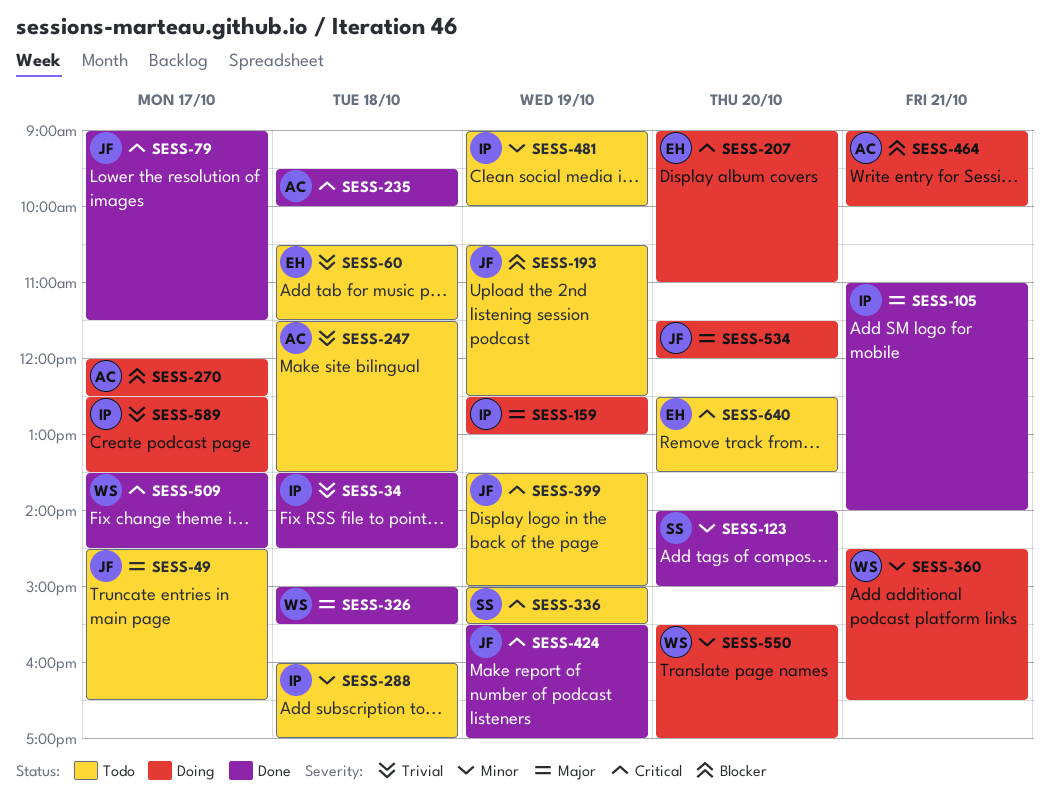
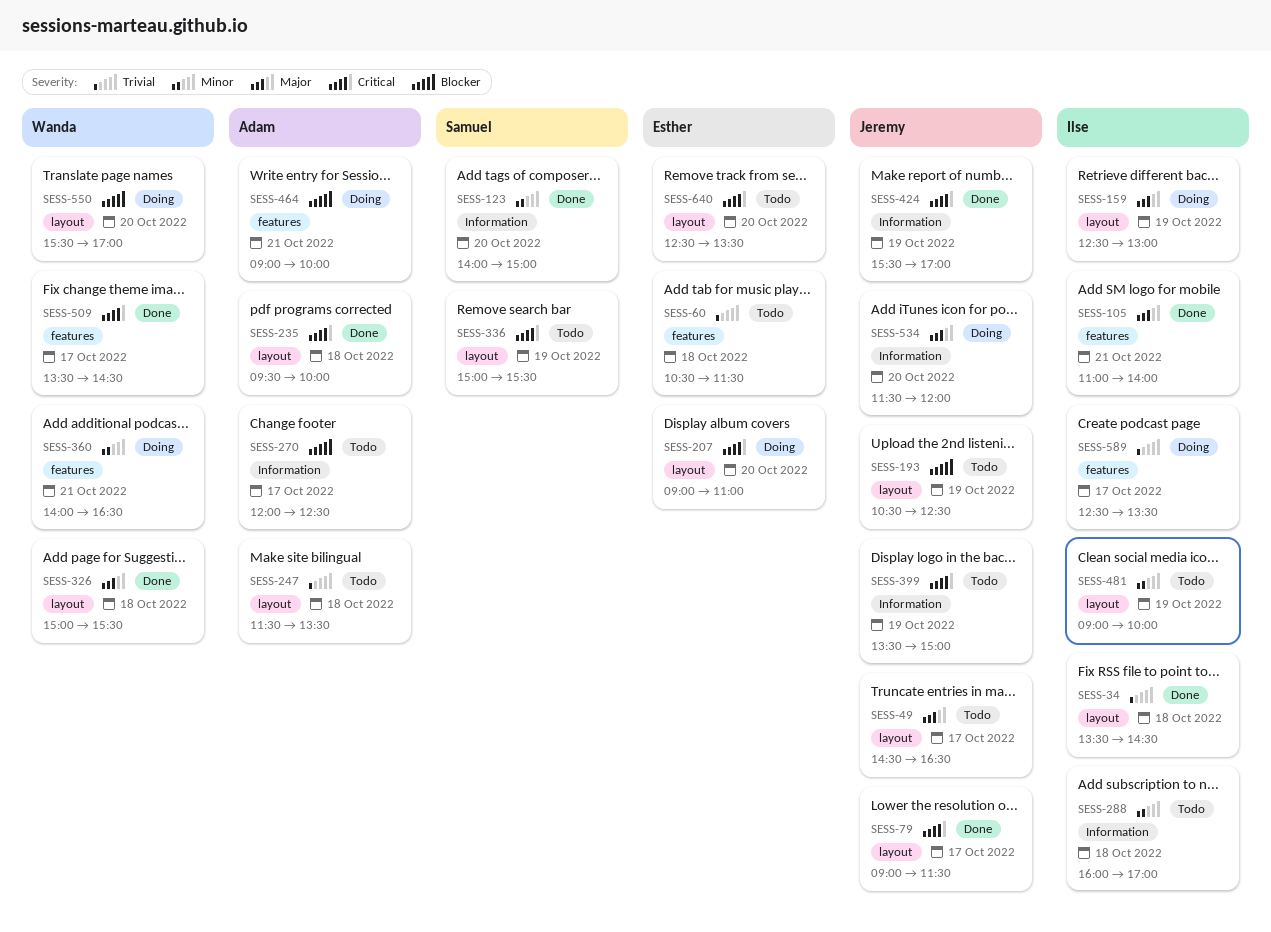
SESS-270, status: Doing -> Todo
SESS-360, begins: 14:30 -> 14:00
SESS-550, priority: Minor -> Blocker

